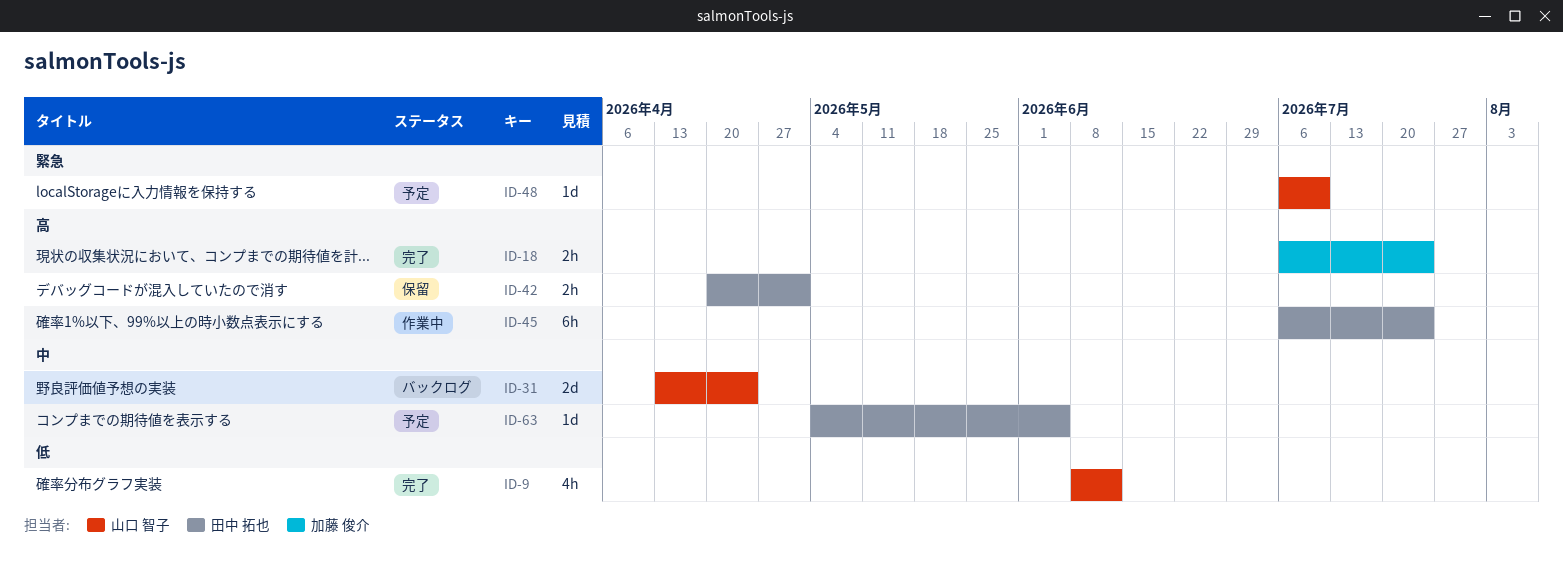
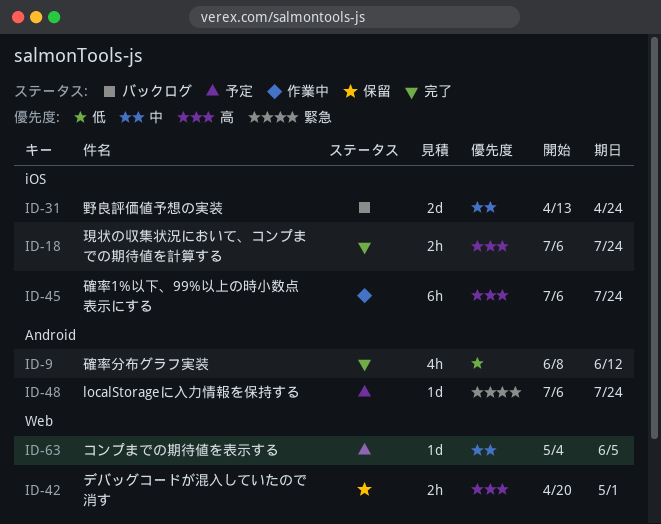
ID-48, due: Jul 10 -> Jul 24

